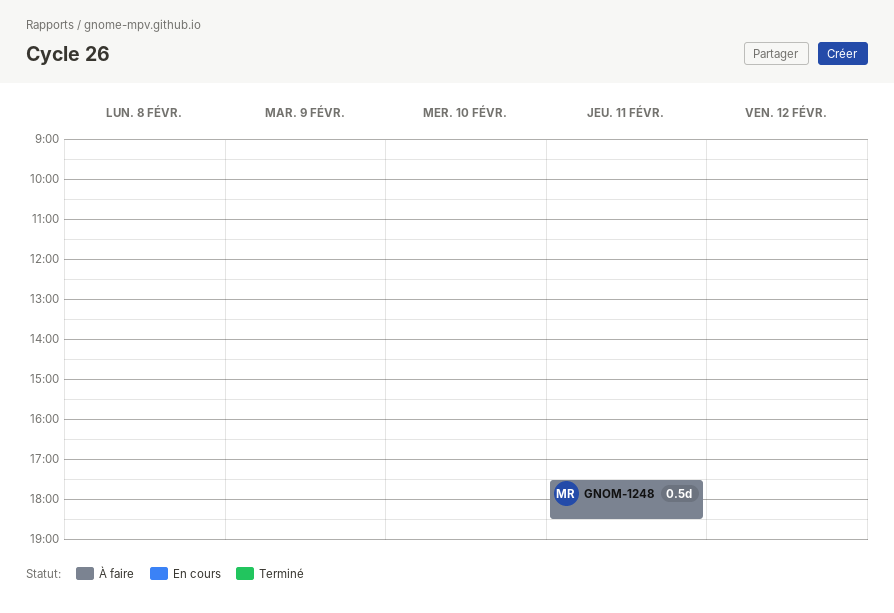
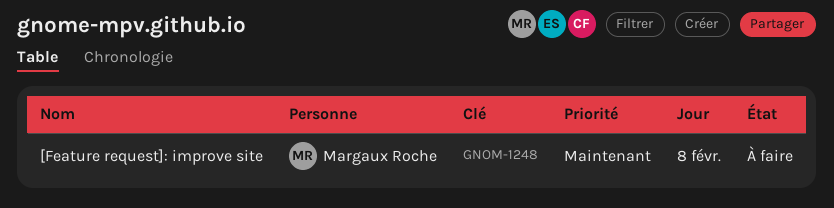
GNOM-1248, day: Feb 11 -> Feb 8

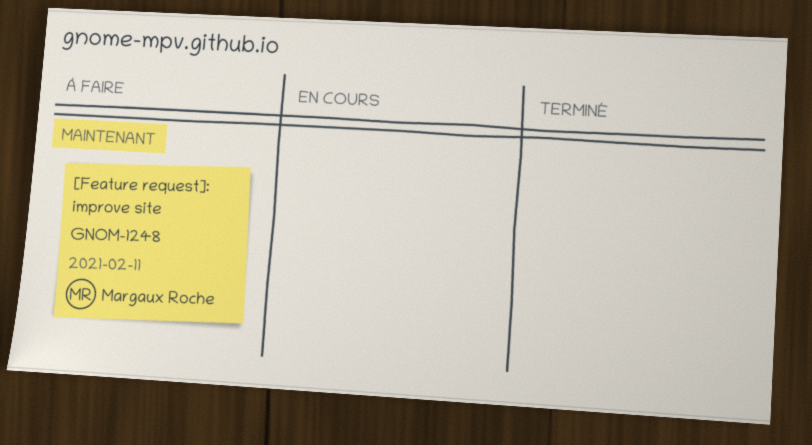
GNOM-1248, day: Feb 8 -> Feb 11

